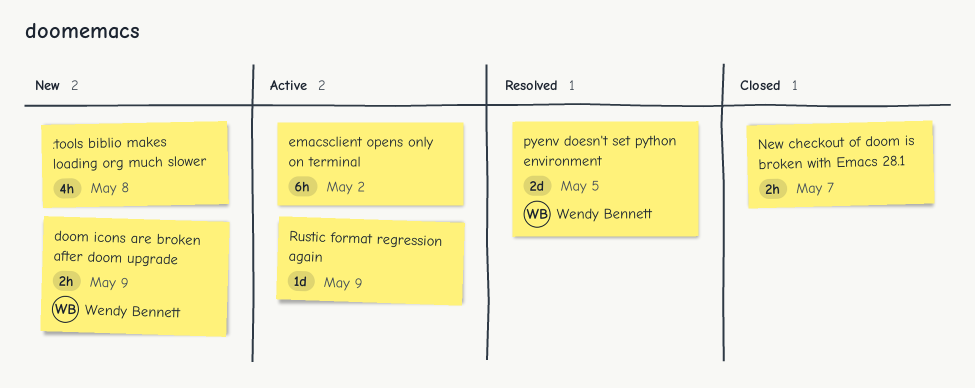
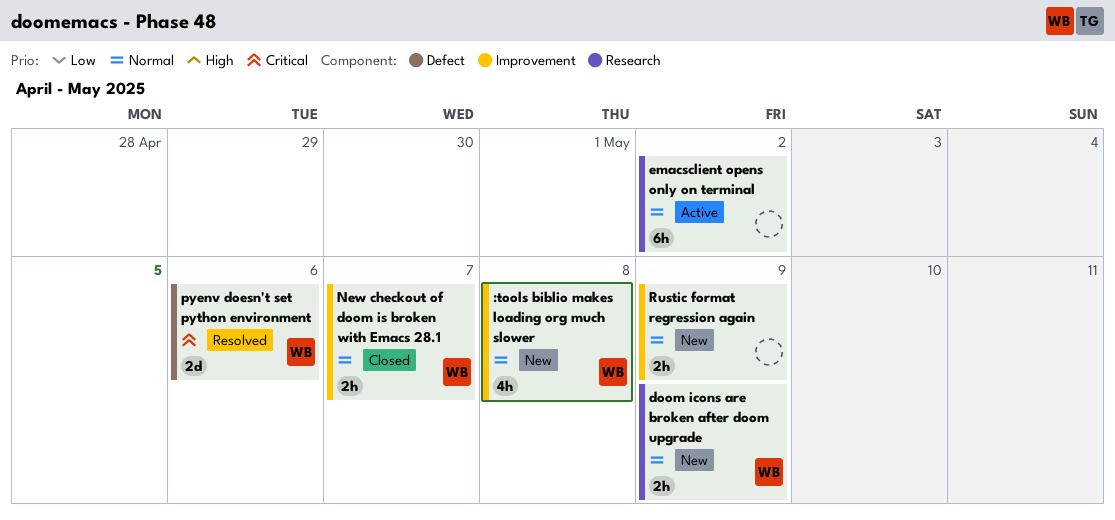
:tools biblio makes loading org much slower, owner: none -> Wendy Bennett
New checkout of doom is broken with Emacs 28.1, owner: none -> Wendy Bennett
pyenv doesn't set python environment, due: May 5 -> May 6
Rustic format regression again, status: Active -> New
Rustic format regression again, estimate: 1d -> 2h

